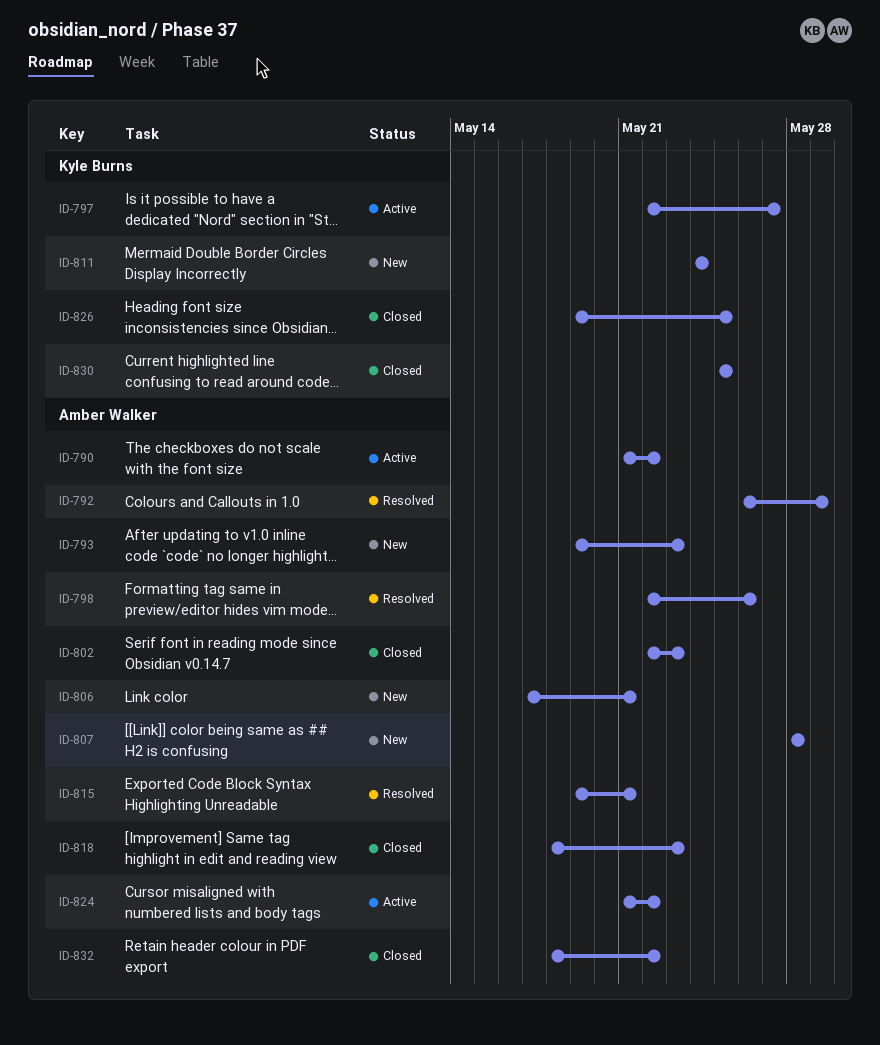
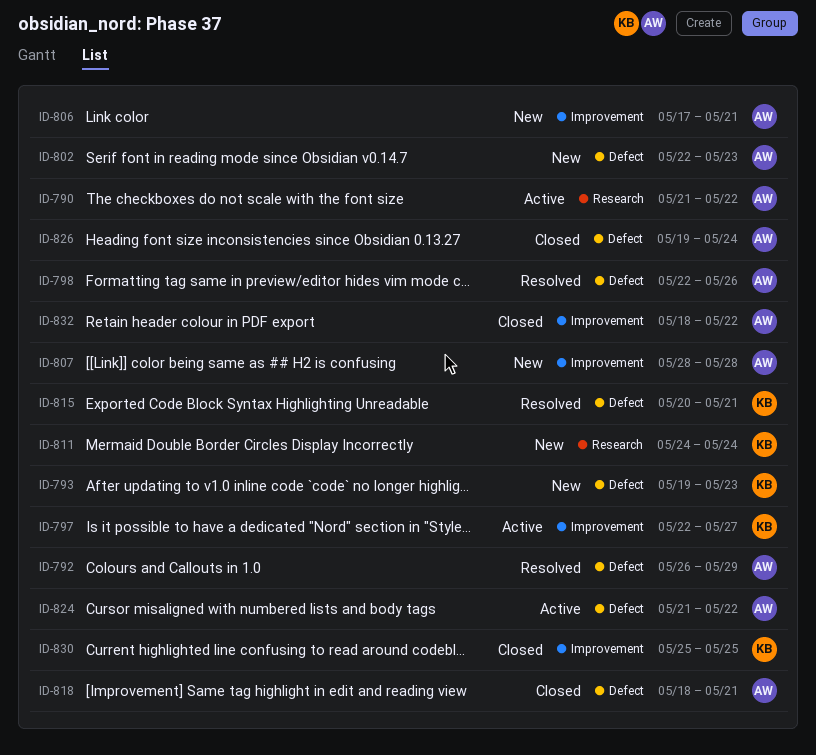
ID-793, owner: Amber Walker -> Kyle Burns
ID-802, status: Closed -> New
ID-815, owner: Amber Walker -> Kyle Burns
ID-815, start: May 19 -> May 20
ID-818, due: May 23 -> May 21
ID-826, owner: Kyle Burns -> Amber Walker
ID-826, due: May 25 -> May 24

